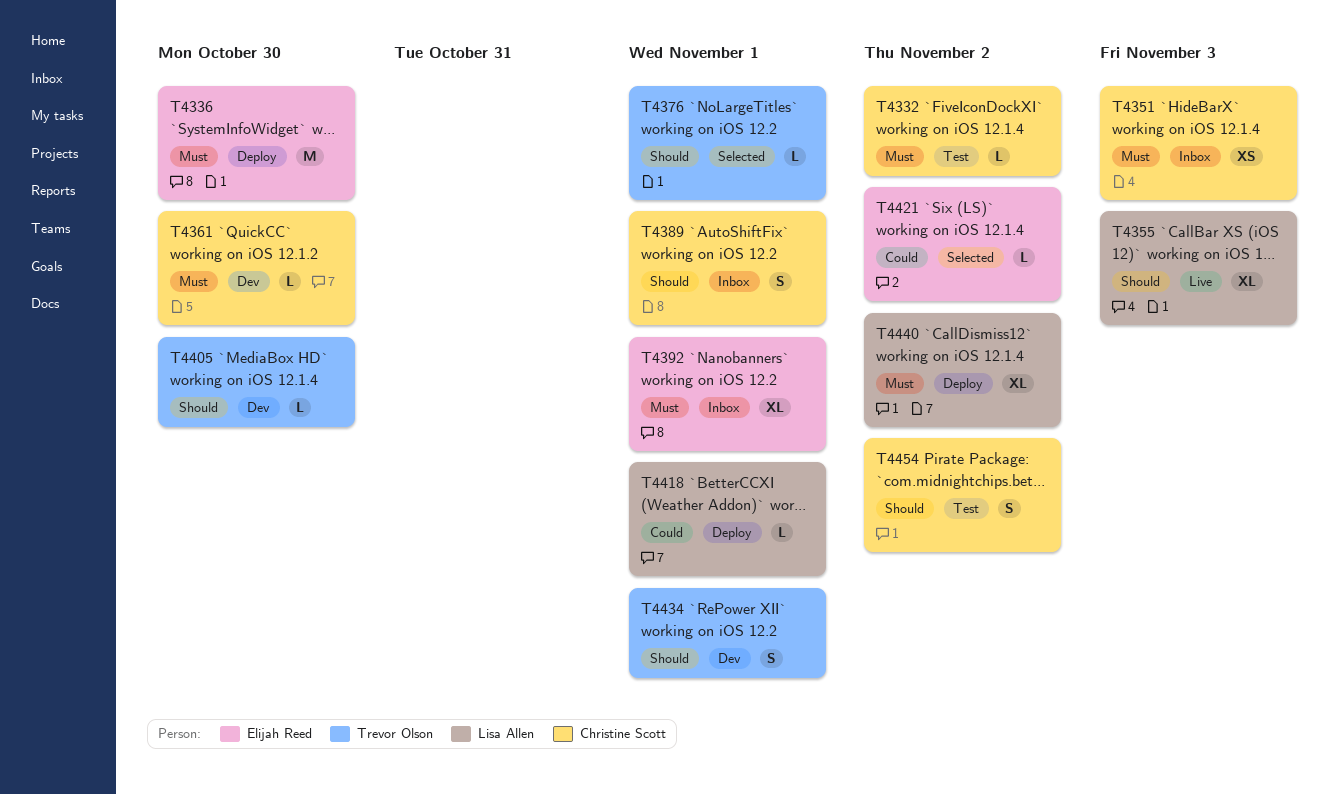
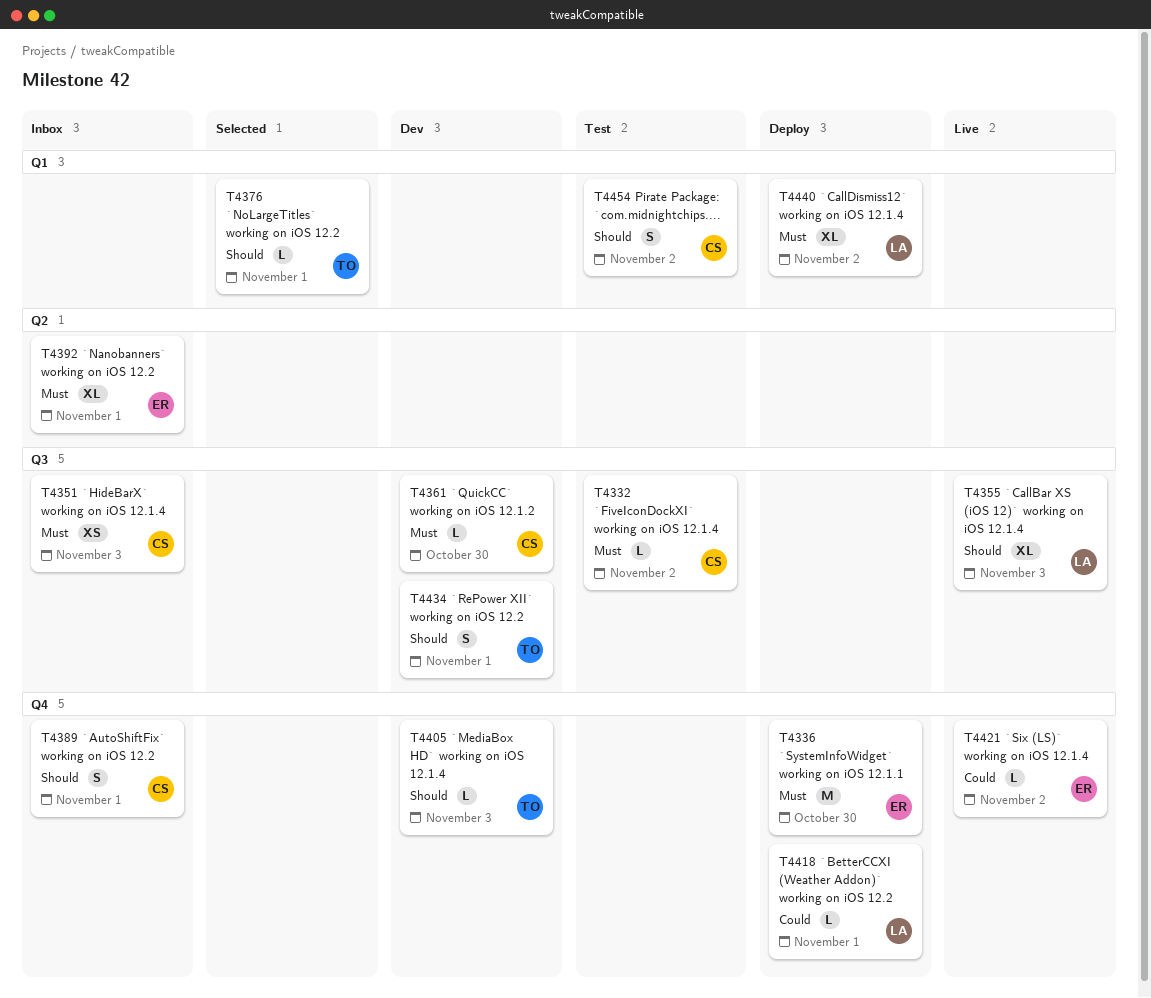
T4405, due: Oct 30 -> Nov 3
T4421, status: Selected -> Live

